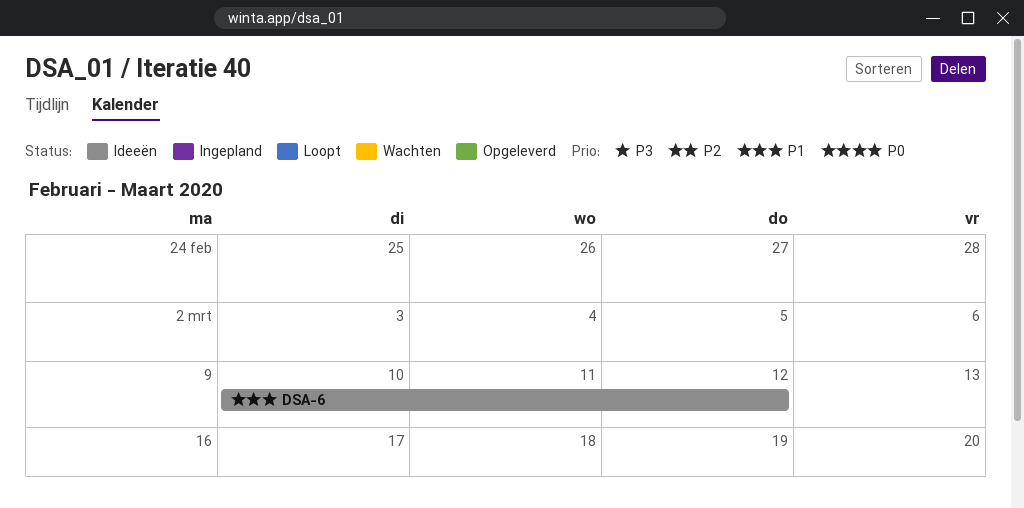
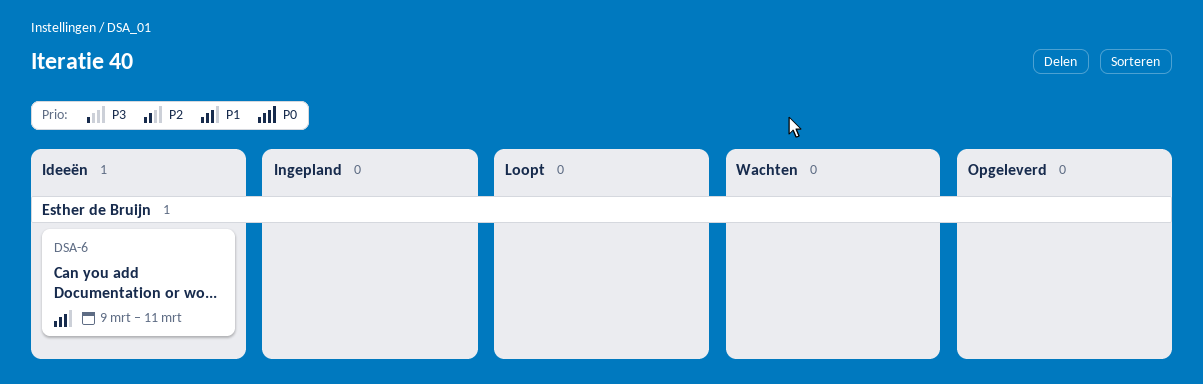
DSA-6, start: Mar 10 -> Mar 9
DSA-6, due: Mar 12 -> Mar 11

